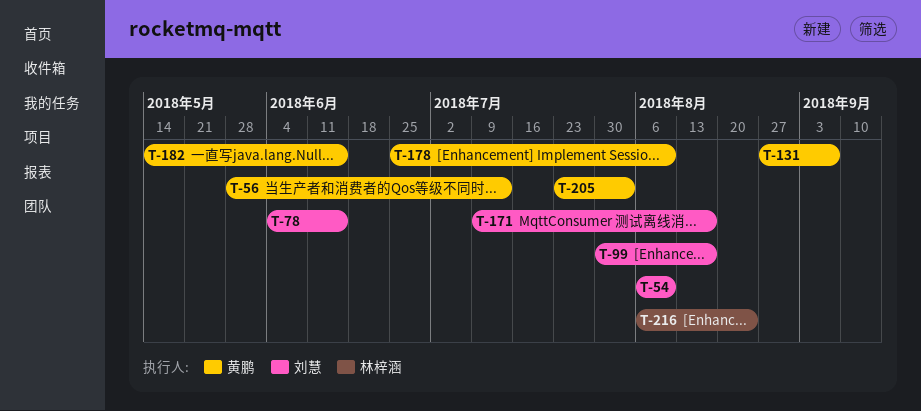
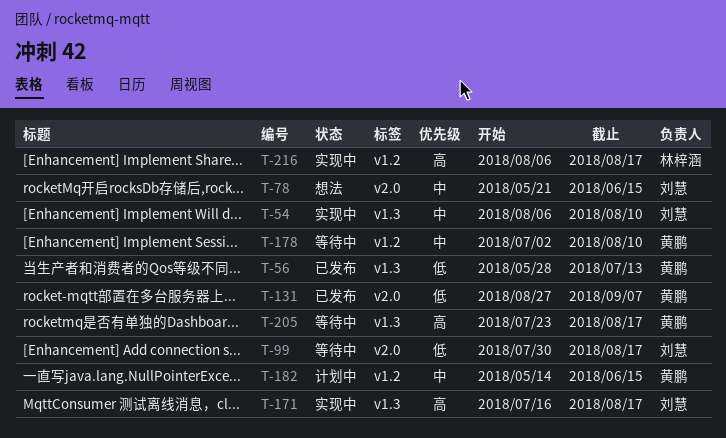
T-78, start: Jun 4 -> May 21
T-171, start: Jul 9 -> Jul 16
T-178, start: Jun 25 -> Jul 2
T-205, due: Aug 3 -> Aug 17
T-216, due: Aug 24 -> Aug 17

